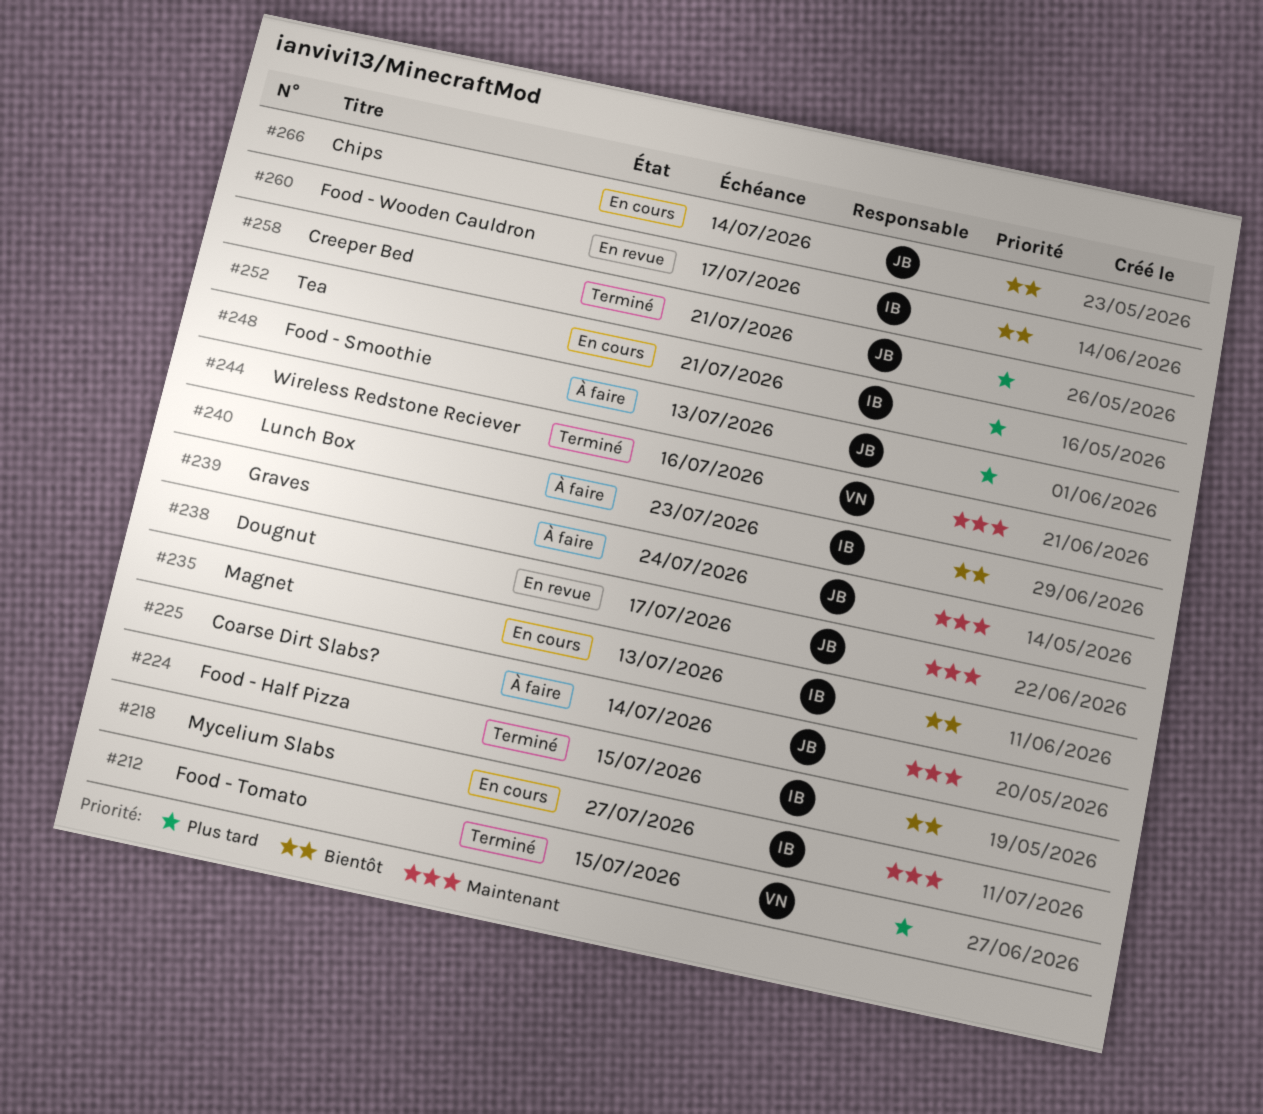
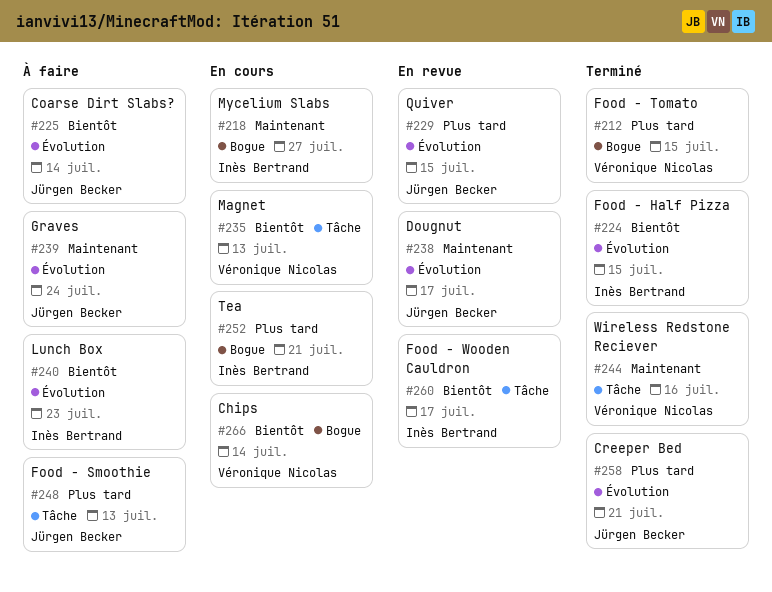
#225, priority: Maintenant -> Bientôt
#229: none -> present
#235, owner: Inès Bertrand -> Véronique Nicolas
#266, owner: Jürgen Becker -> Véronique Nicolas

